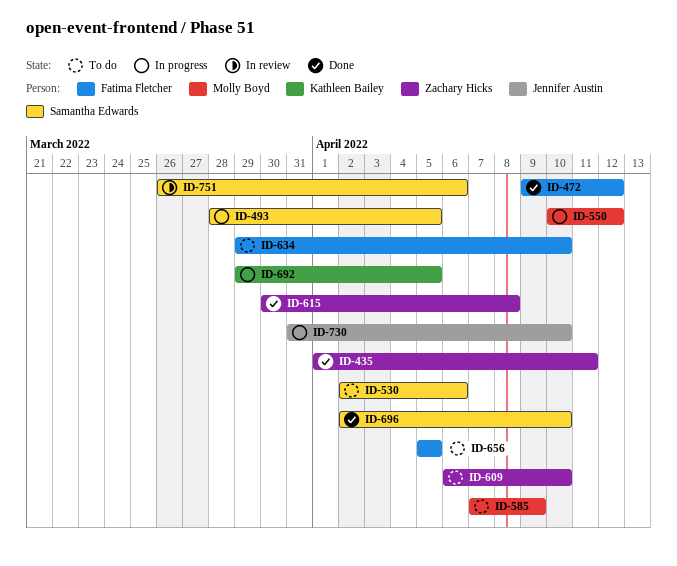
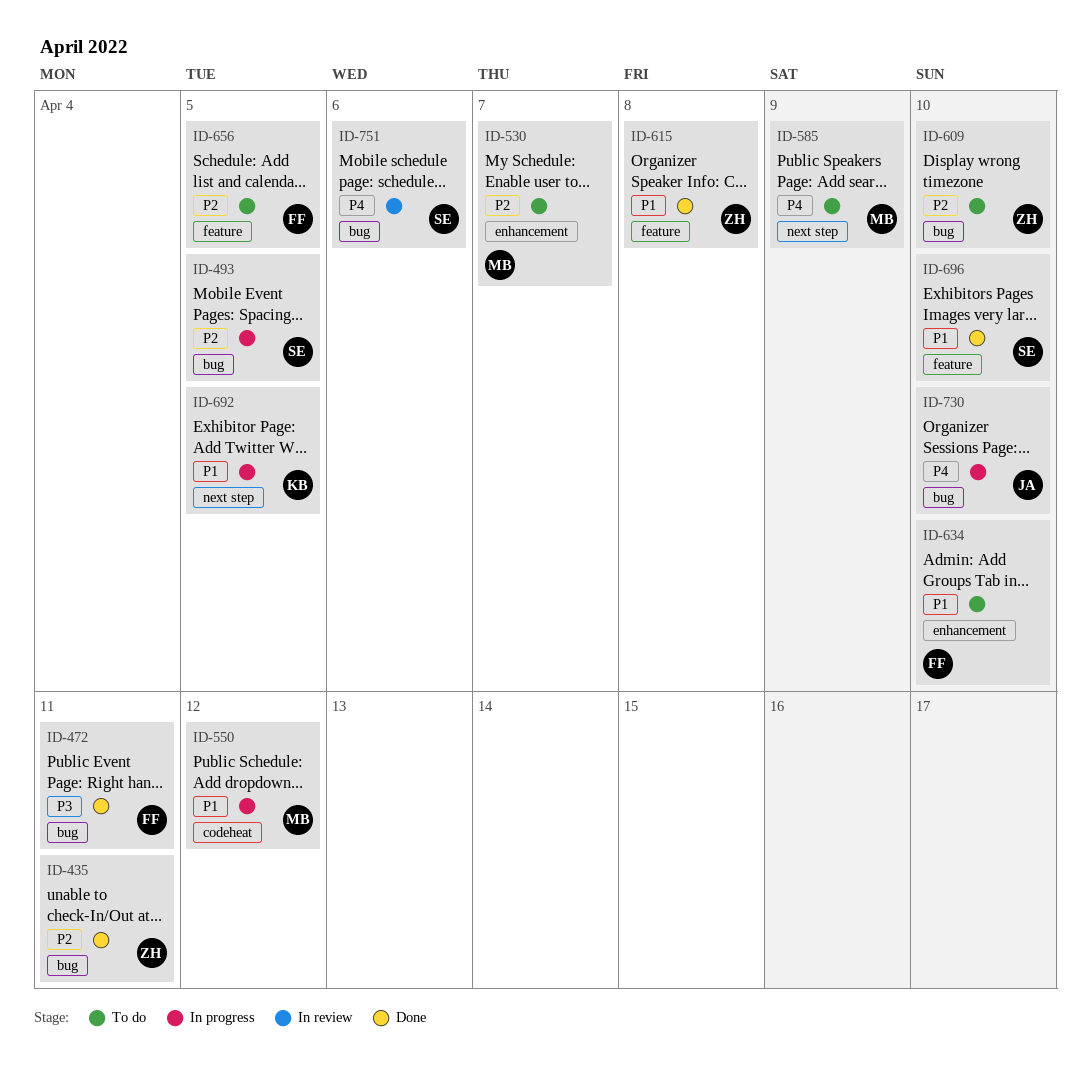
ID-472, due: Apr 12 -> Apr 11
ID-530, owner: Samantha Edwards -> Molly Boyd
ID-530, due: Apr 6 -> Apr 7

